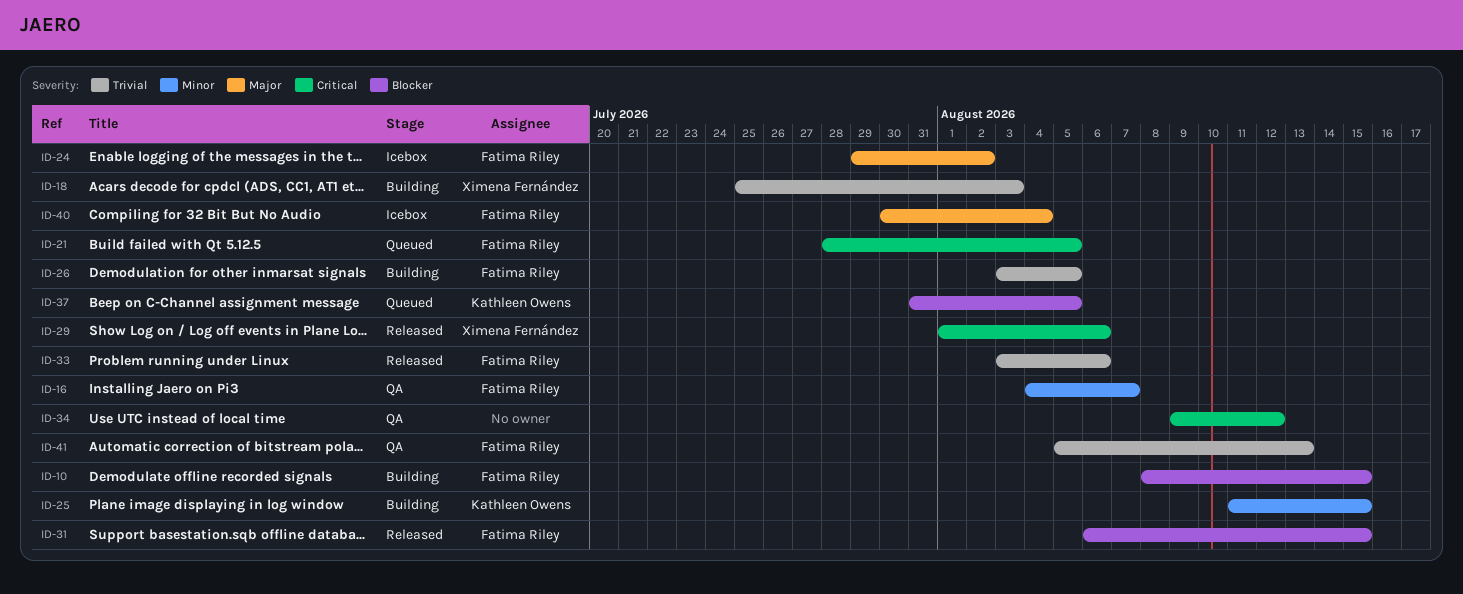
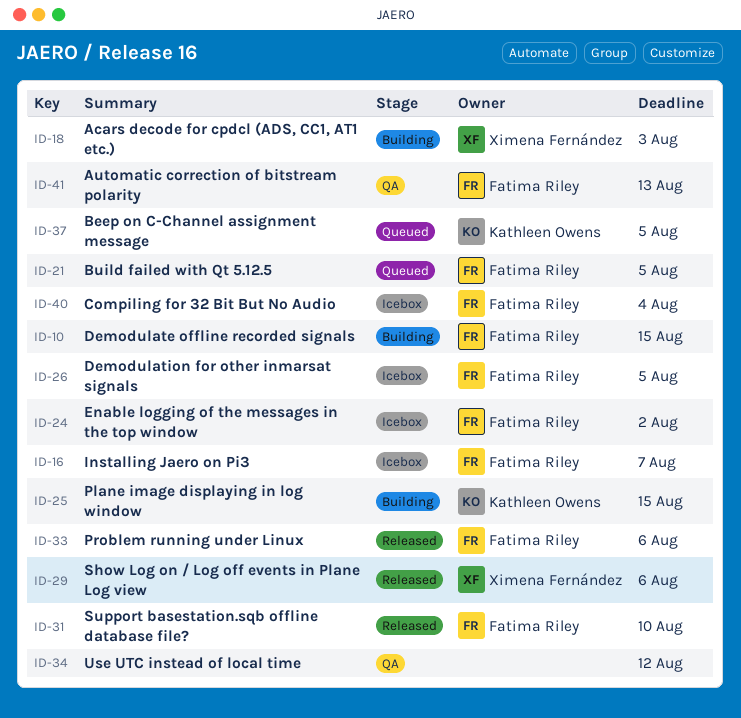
ID-16, status: QA -> Icebox
ID-26, status: Building -> Icebox
ID-31, due: Aug 15 -> Aug 10

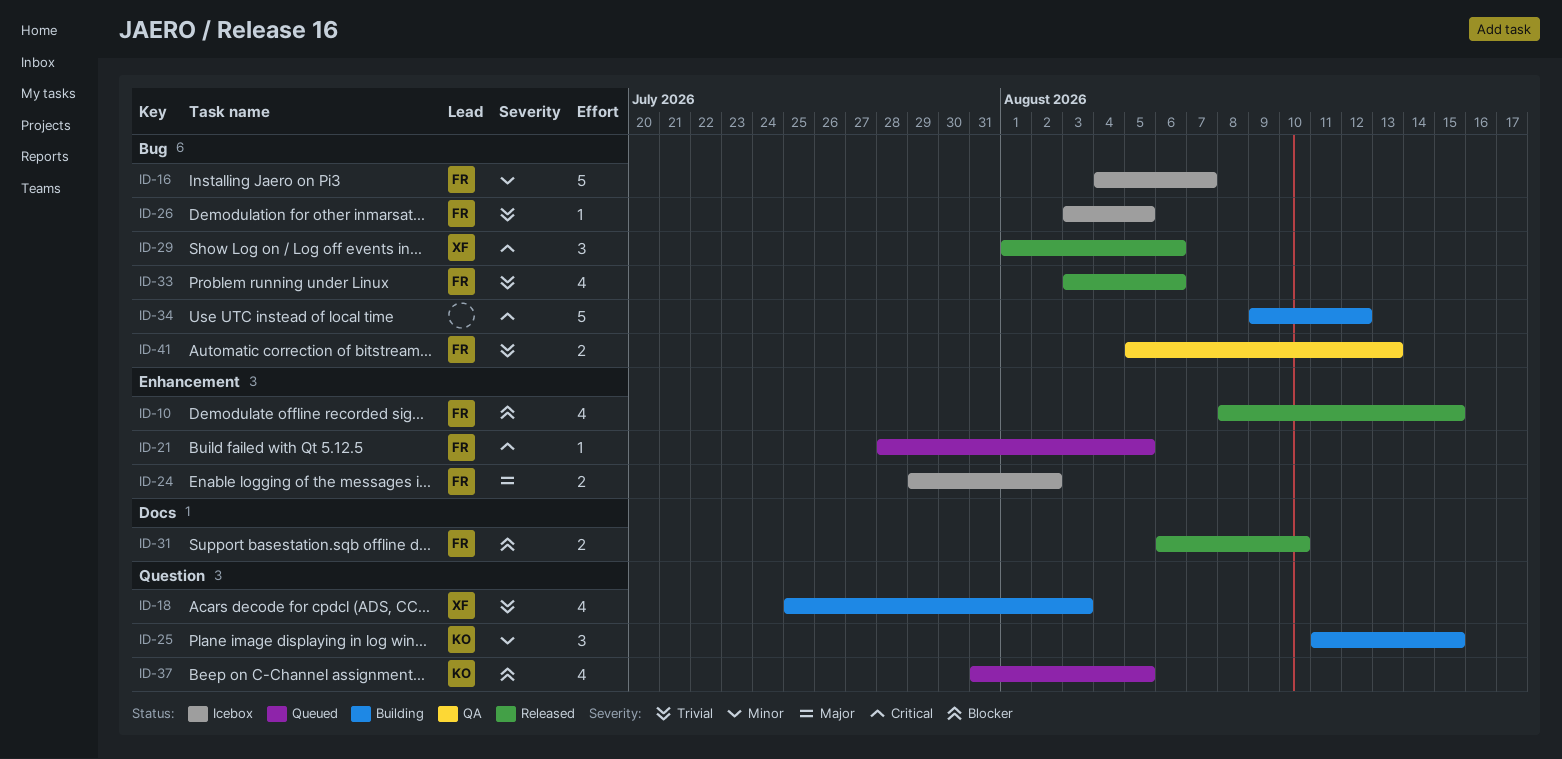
ID-10, status: Building -> Released
ID-34, status: QA -> Building
ID-40: present -> none

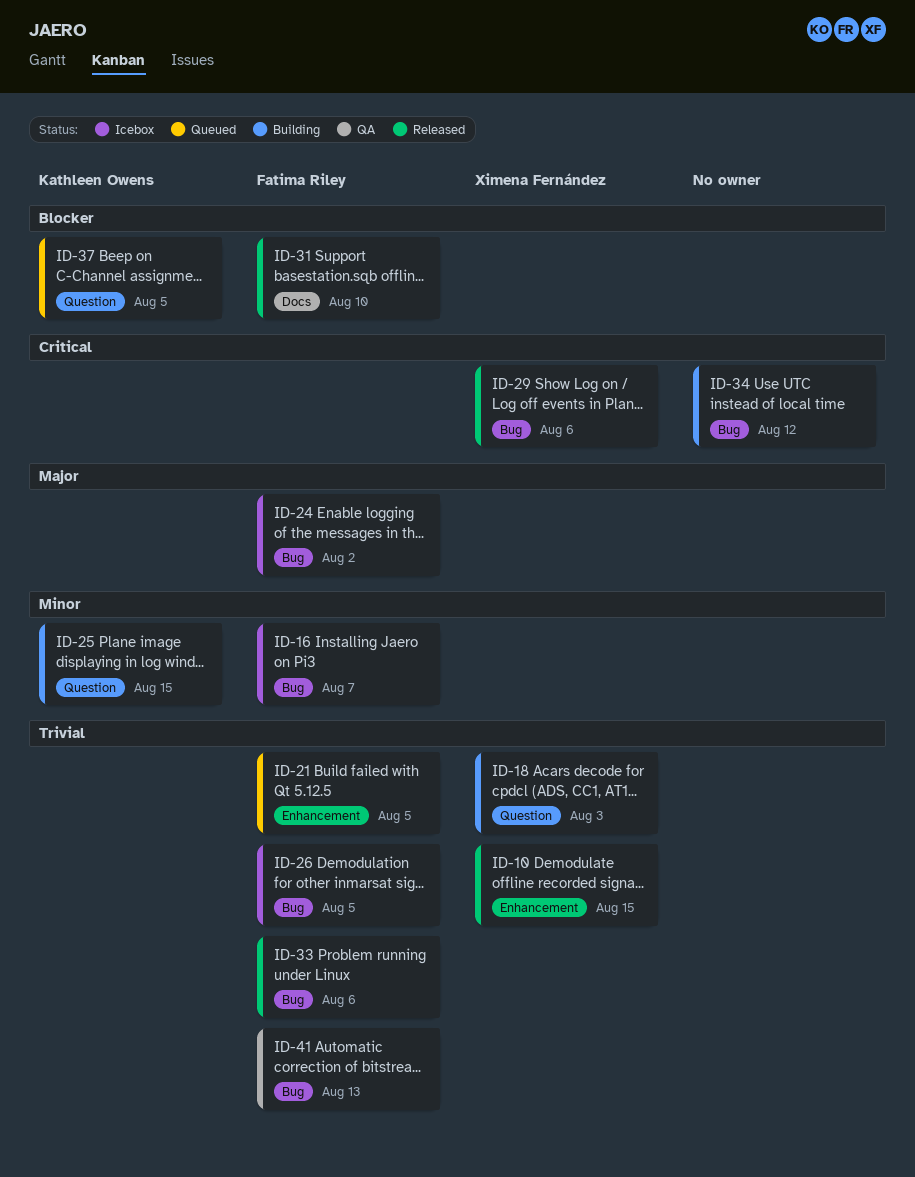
ID-10, owner: Fatima Riley -> Ximena Fernández
ID-10, priority: Blocker -> Trivial
ID-21, priority: Critical -> Trivial
ID-24, label: Enhancement -> Bug

